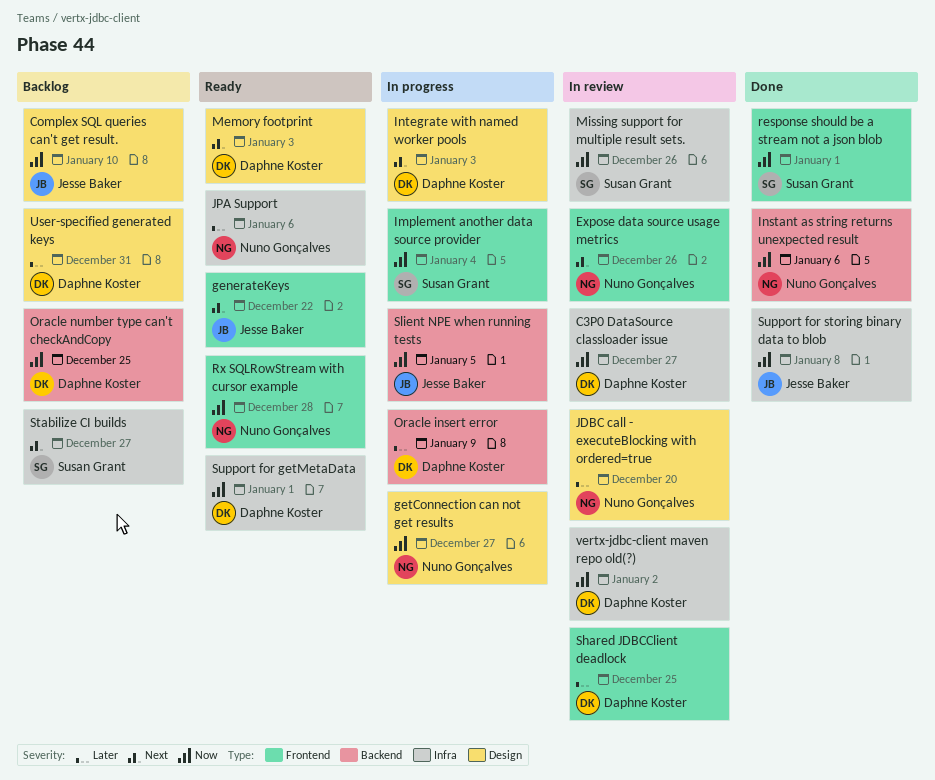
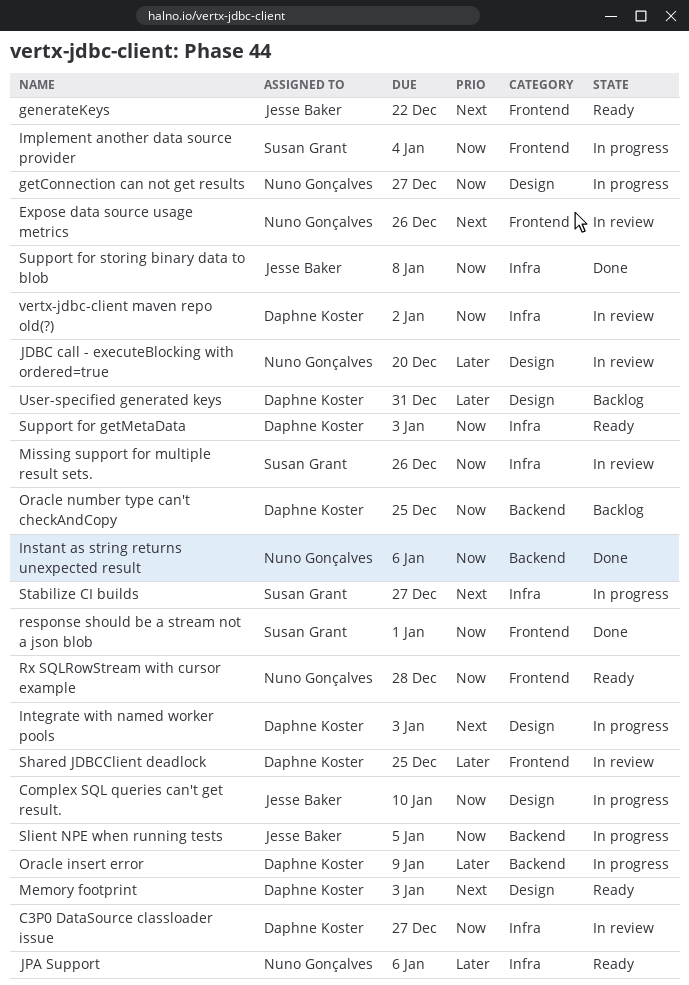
Complex SQL queries can't get result., status: Backlog -> In progress
Stabilize CI builds, status: Backlog -> In progress
Support for getMetaData, due: Jan 1 -> Jan 3

